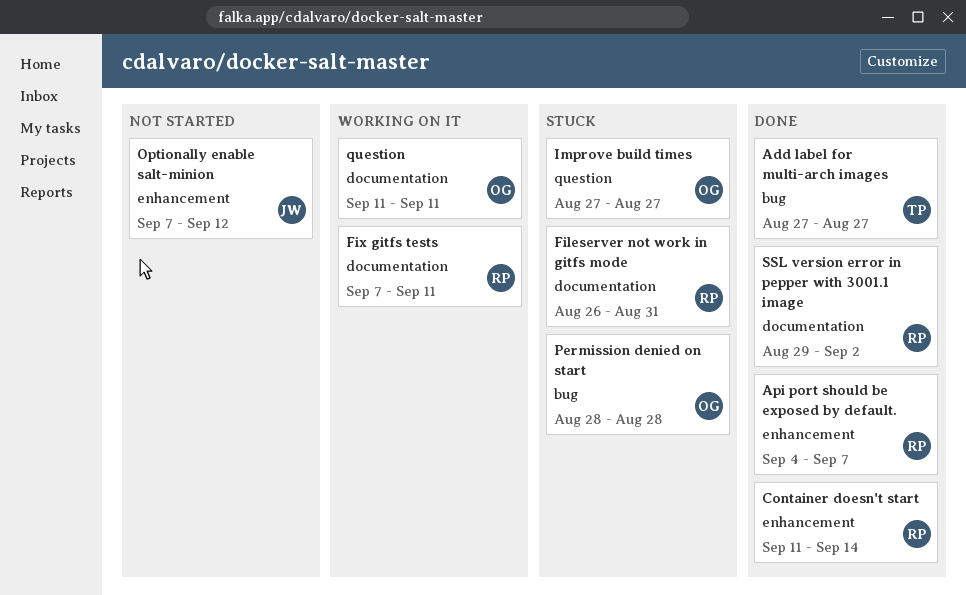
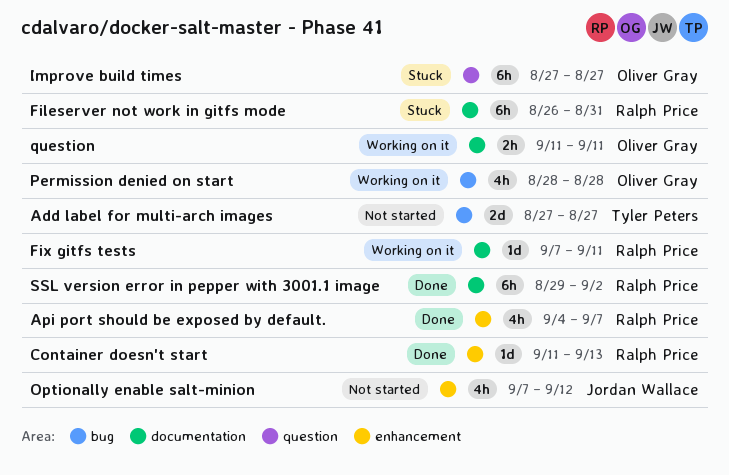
Add label for multi-arch images, status: Done -> Not started
Container doesn't start, due: Sep 14 -> Sep 13
Permission denied on start, status: Stuck -> Working on it

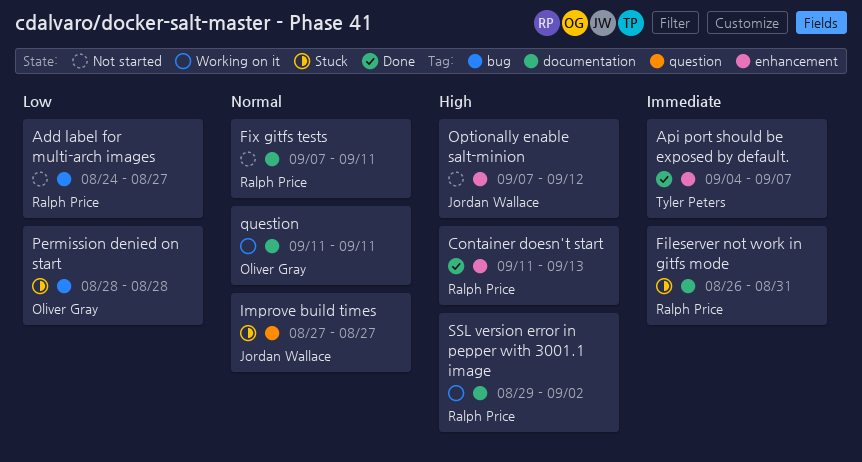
Add label for multi-arch images, owner: Tyler Peters -> Ralph Price
Add label for multi-arch images, start: Aug 27 -> Aug 24
Api port should be exposed by default., owner: Ralph Price -> Tyler Peters
Fix gitfs tests, status: Working on it -> Not started
Improve build times, owner: Oliver Gray -> Jordan Wallace
Permission denied on start, status: Working on it -> Stuck
SSL version error in pepper with 3001.1 image, status: Done -> Working on it

